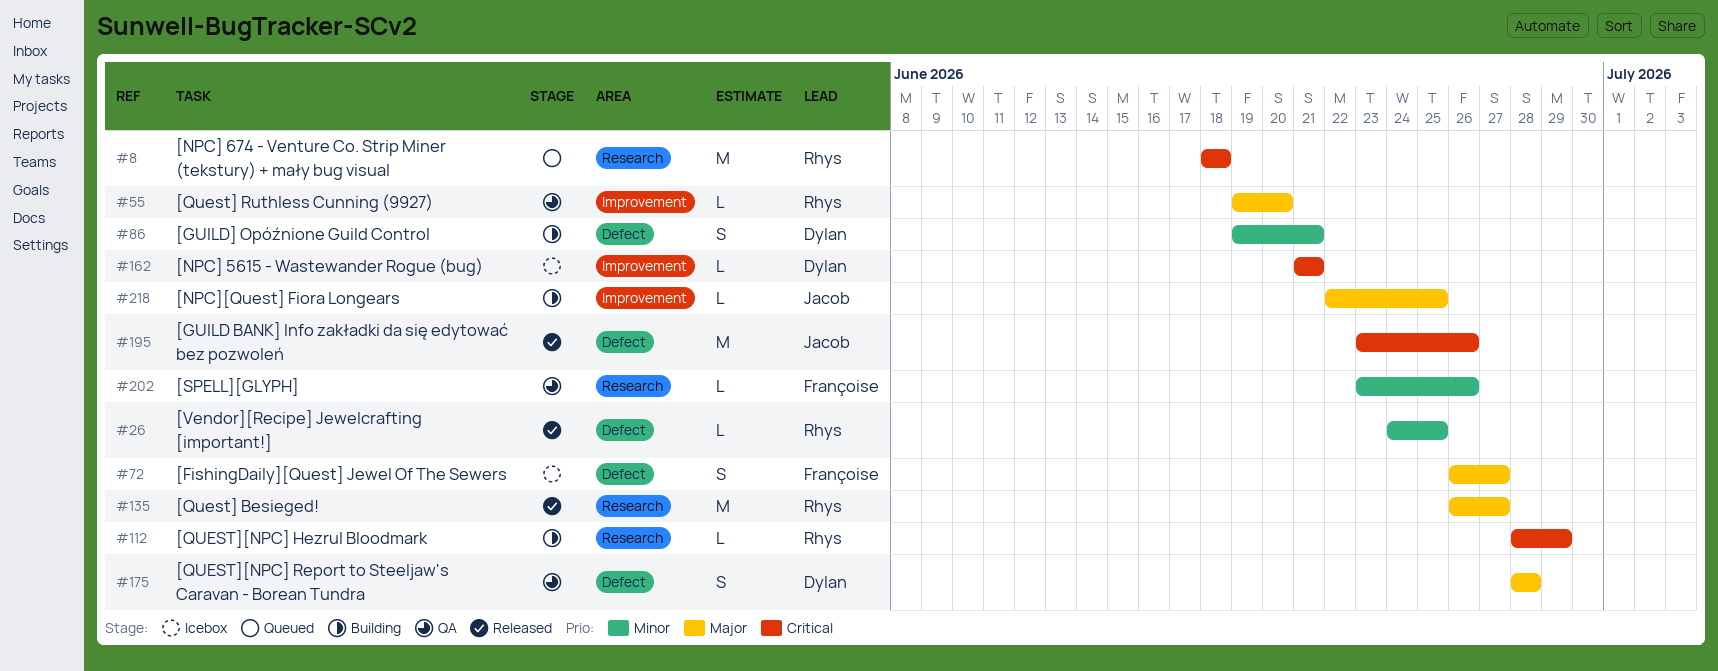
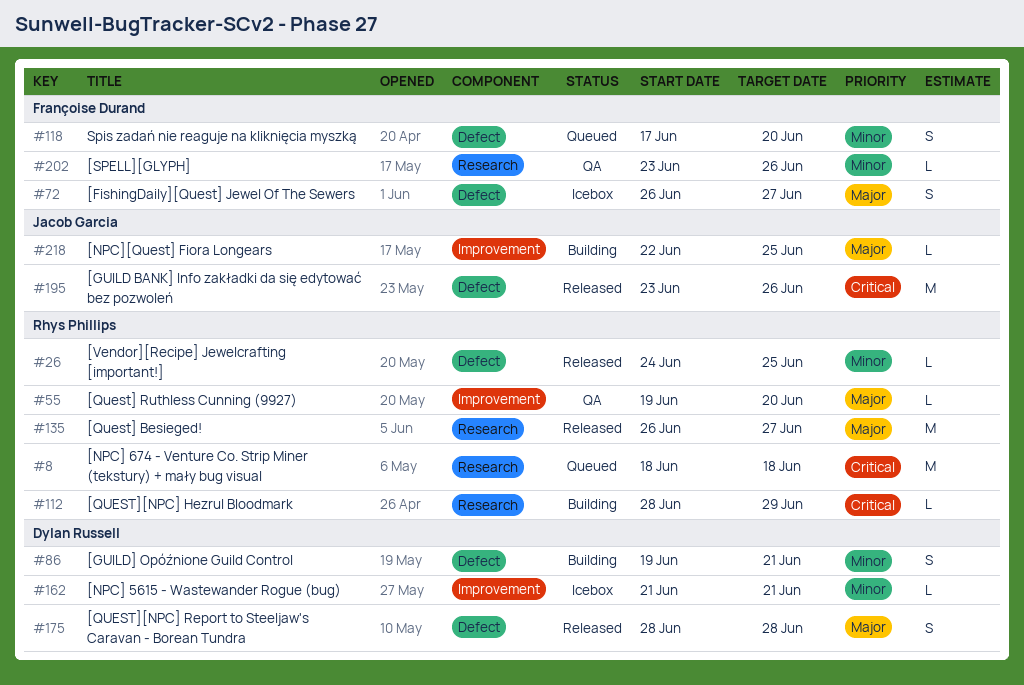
#118: none -> present
#162, priority: Critical -> Minor
#175, status: QA -> Released

